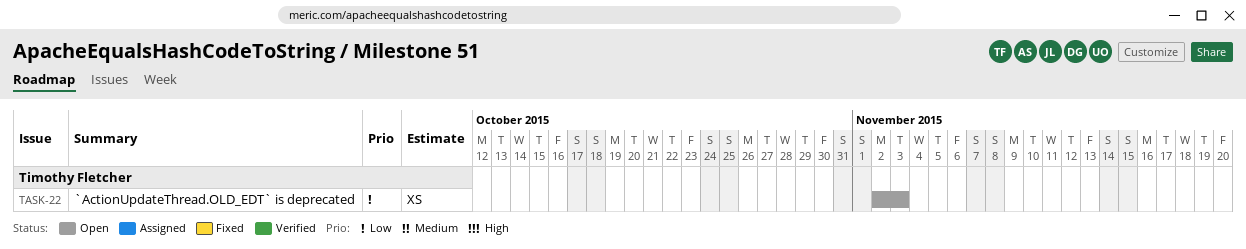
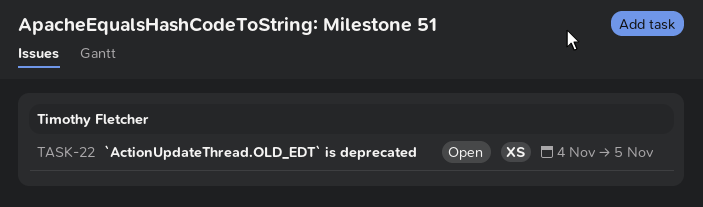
TASK-22, start: Nov 2 -> Nov 4
TASK-22, due: Nov 3 -> Nov 5

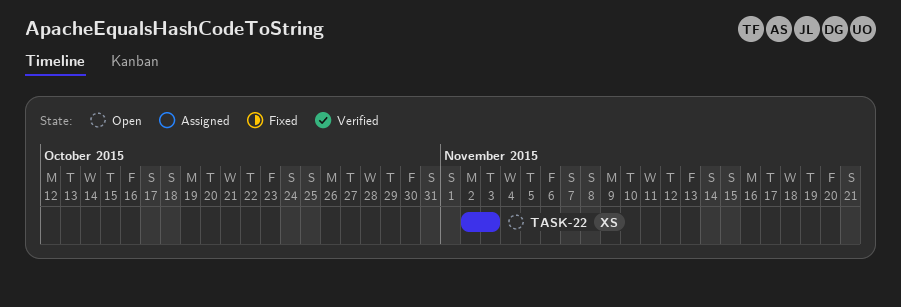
TASK-22, start: Nov 4 -> Nov 2
TASK-22, due: Nov 5 -> Nov 3

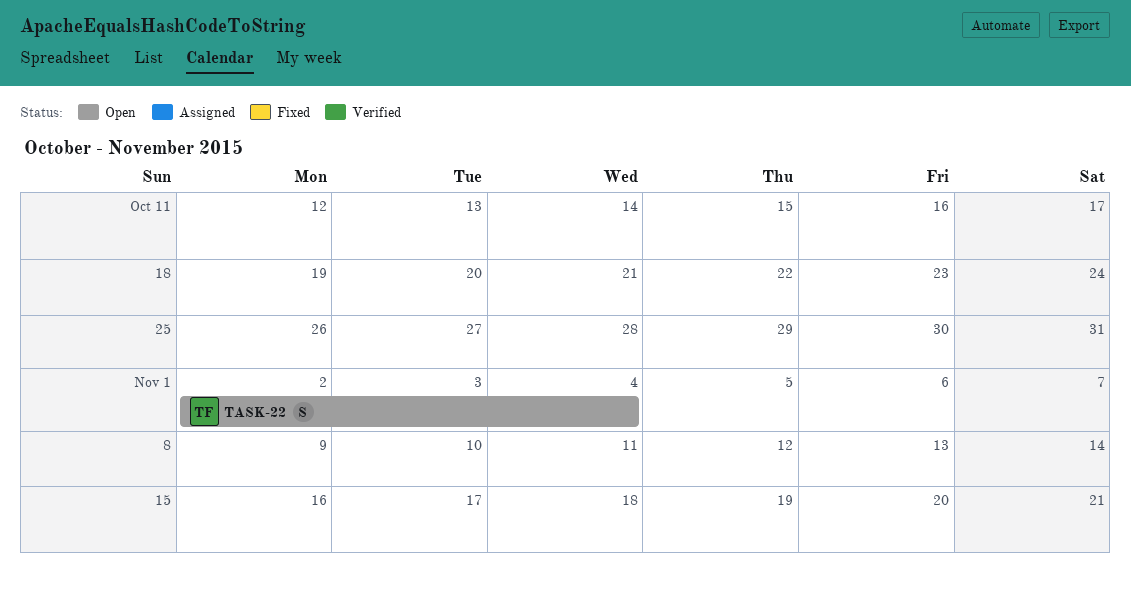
TASK-22, estimate: XS -> S
TASK-22, due: Nov 3 -> Nov 4

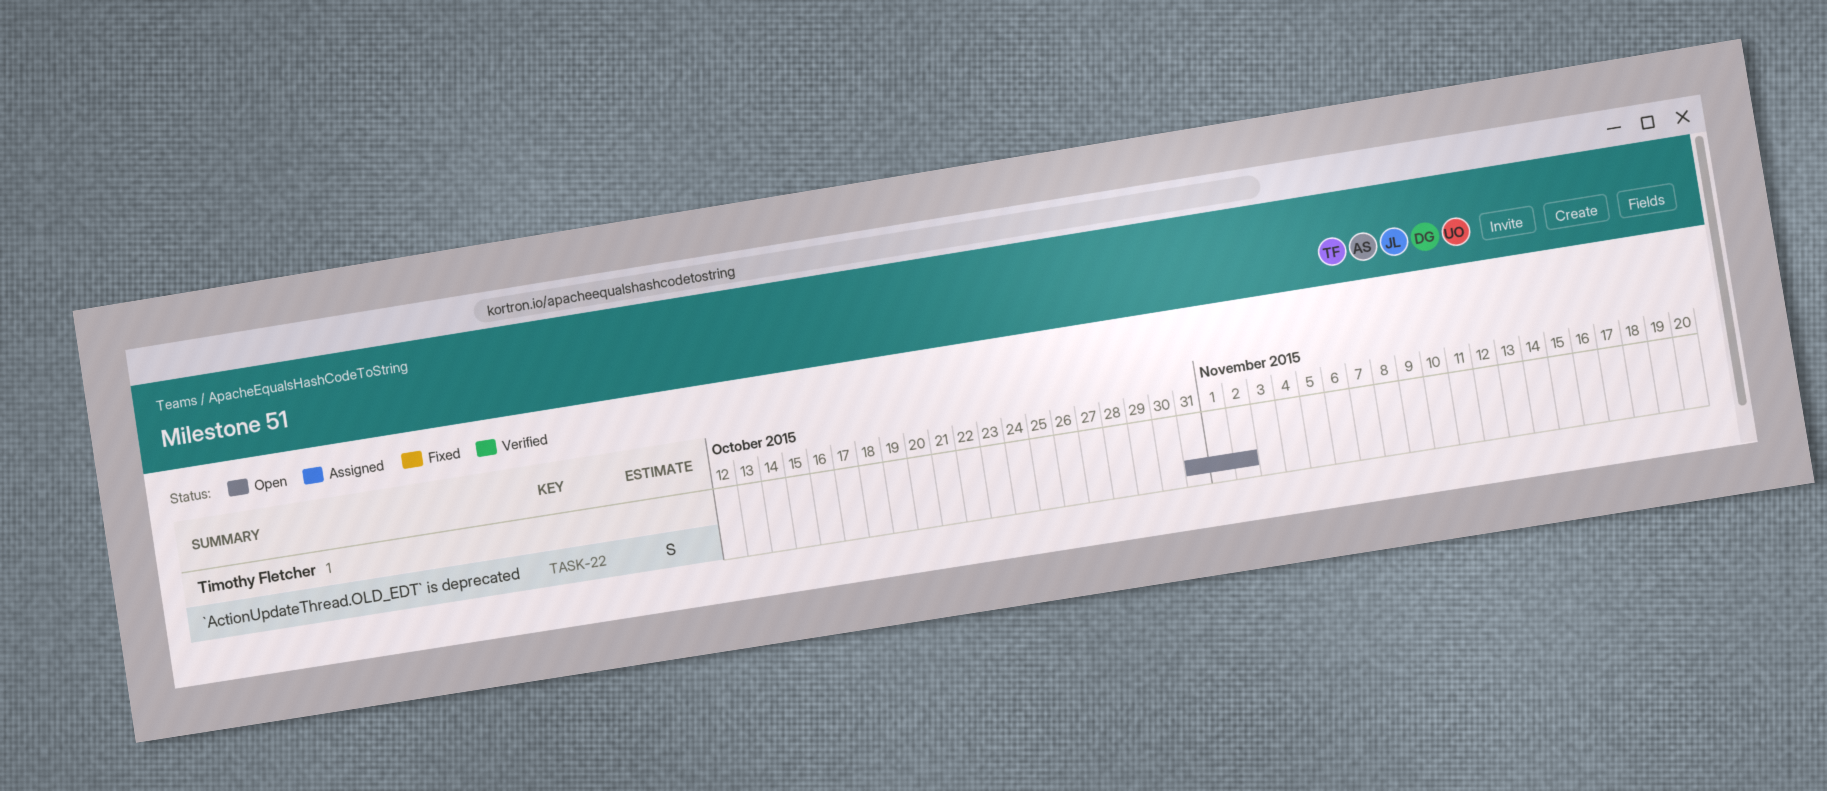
TASK-22, start: Nov 2 -> Oct 31
TASK-22, due: Nov 4 -> Nov 2

